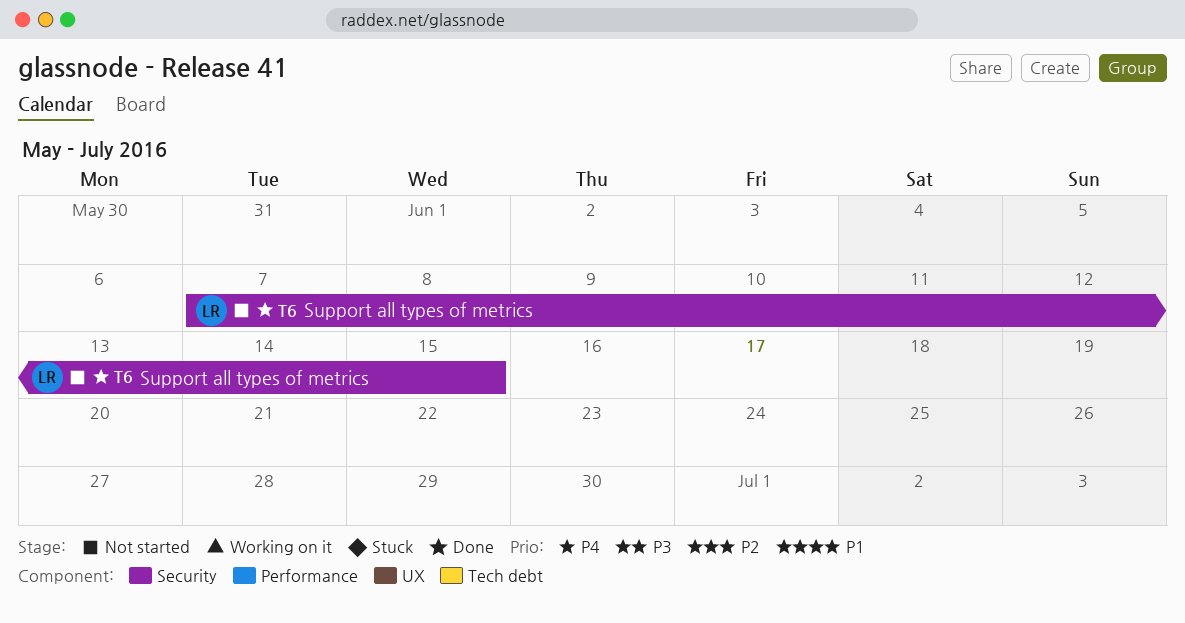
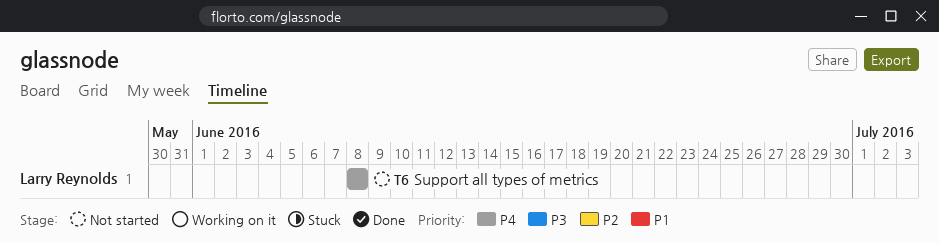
T6, start: Jun 7 -> Jun 8
T6, due: Jun 15 -> Jun 8

